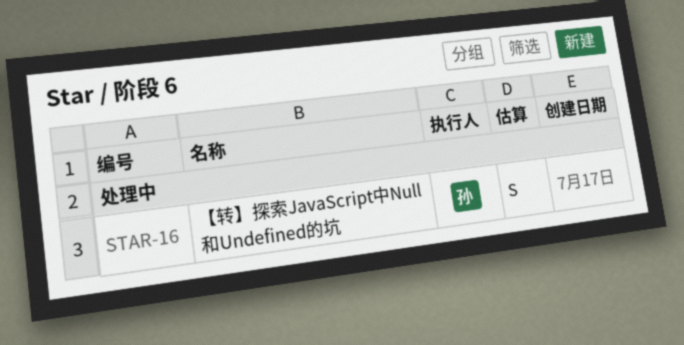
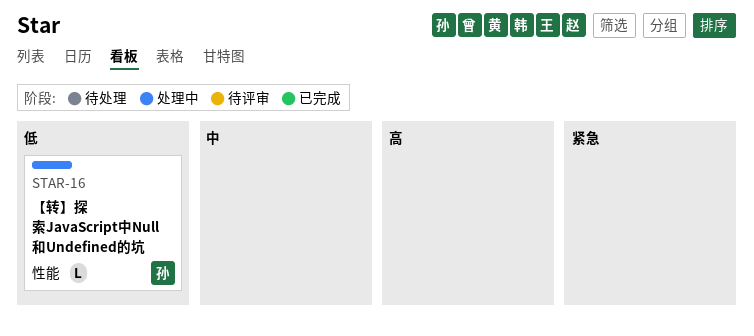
STAR-16, estimate: S -> L

